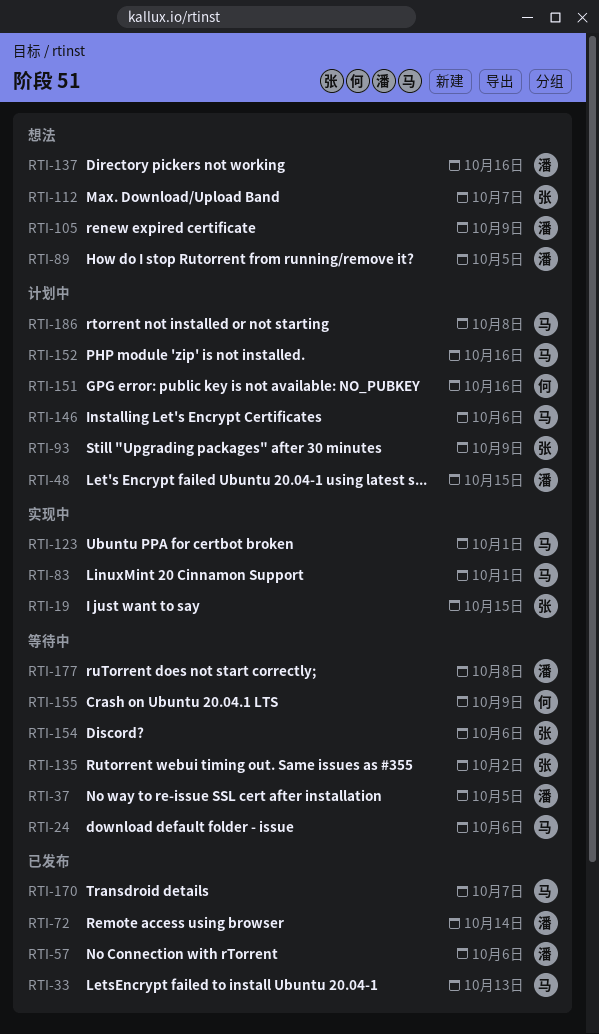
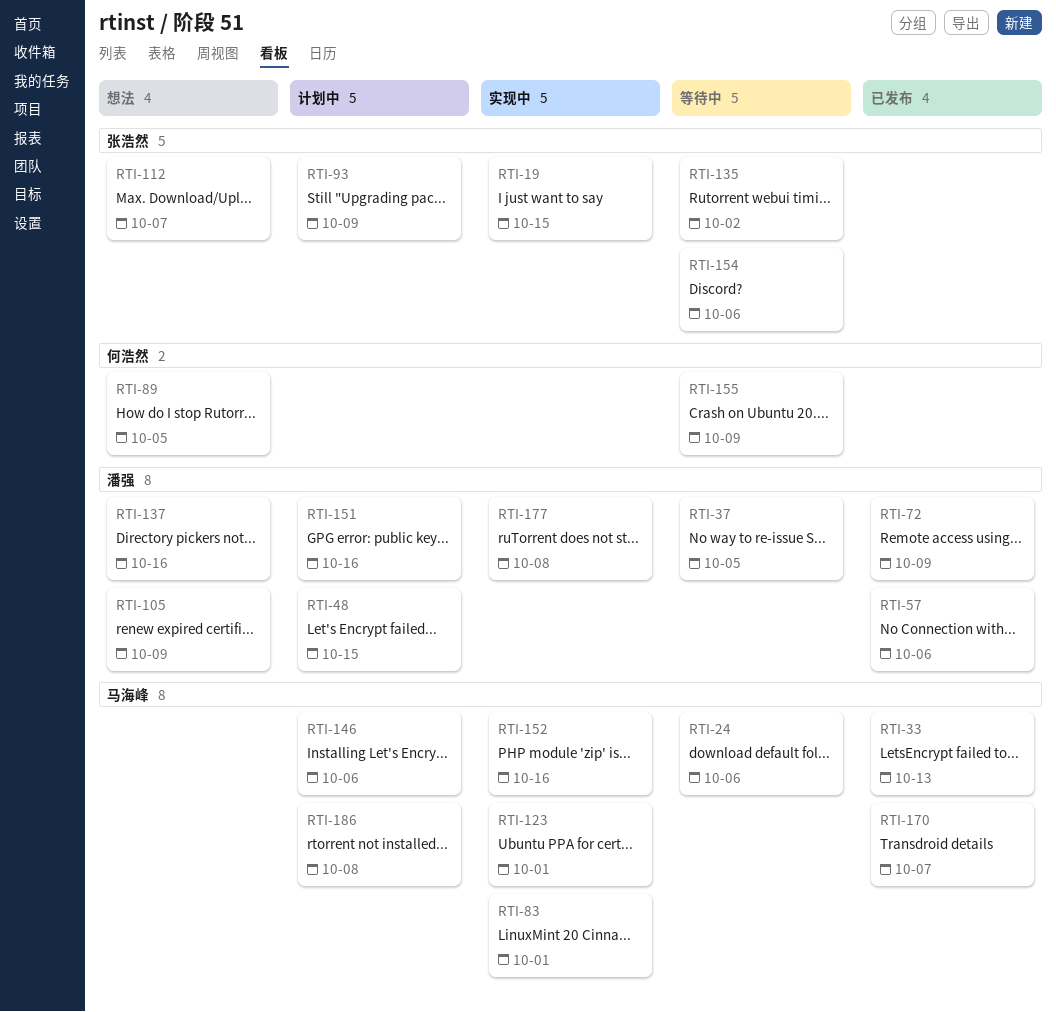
RTI-72, due: Oct 14 -> Oct 9
RTI-89, owner: 潘强 -> 何浩然
RTI-151, owner: 何浩然 -> 潘强
RTI-152, status: 计划中 -> 实现中
RTI-177, status: 等待中 -> 实现中

